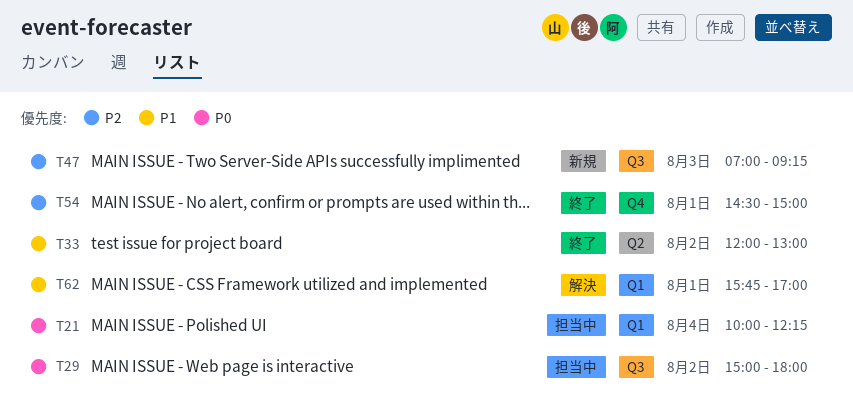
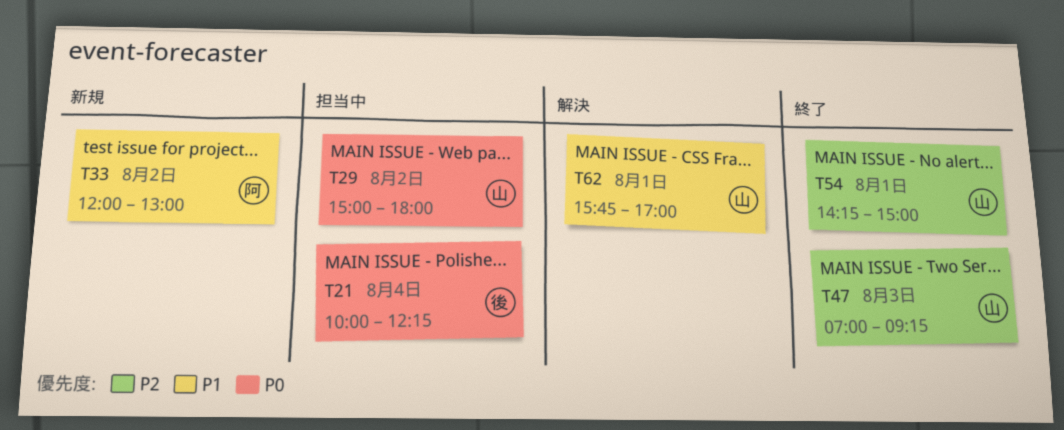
T33, status: 終了 -> 新規
T47, status: 新規 -> 終了
T54, begins: 14:30 -> 14:15

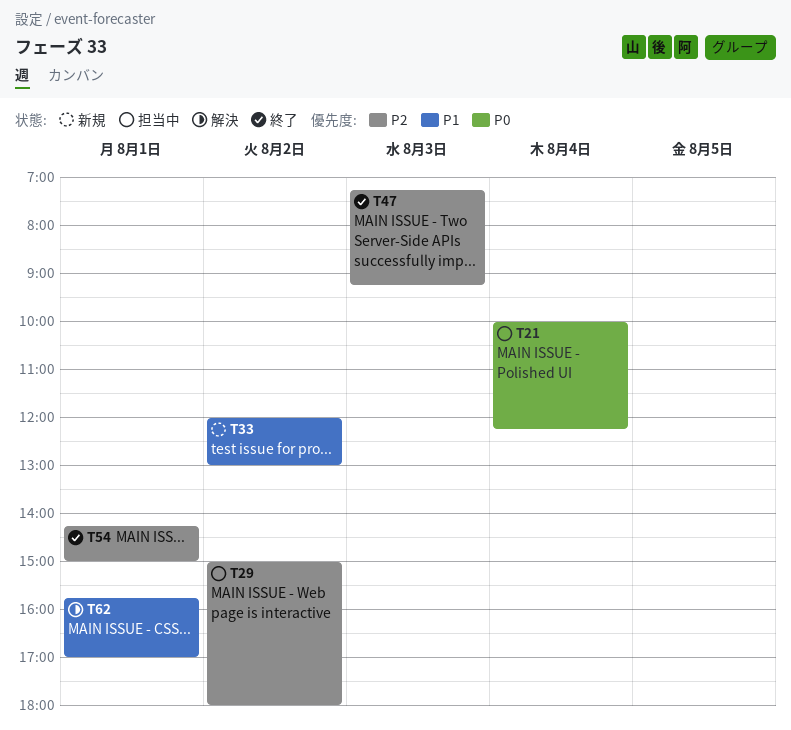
T29, priority: P0 -> P2
T47, begins: 07:00 -> 07:15

